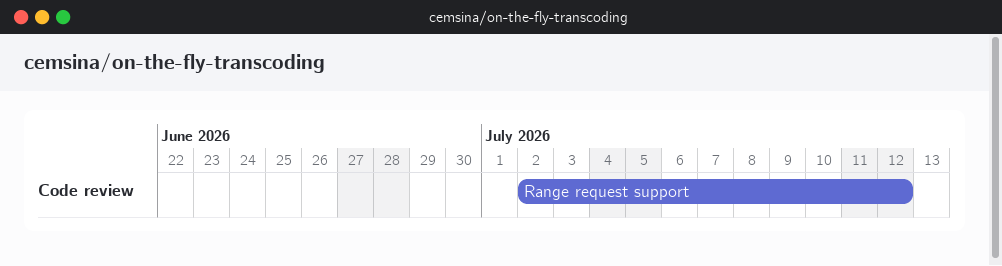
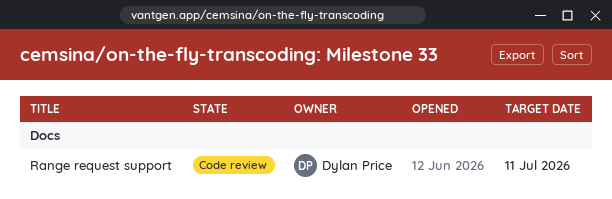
Range request support, due: Jul 12 -> Jul 11

